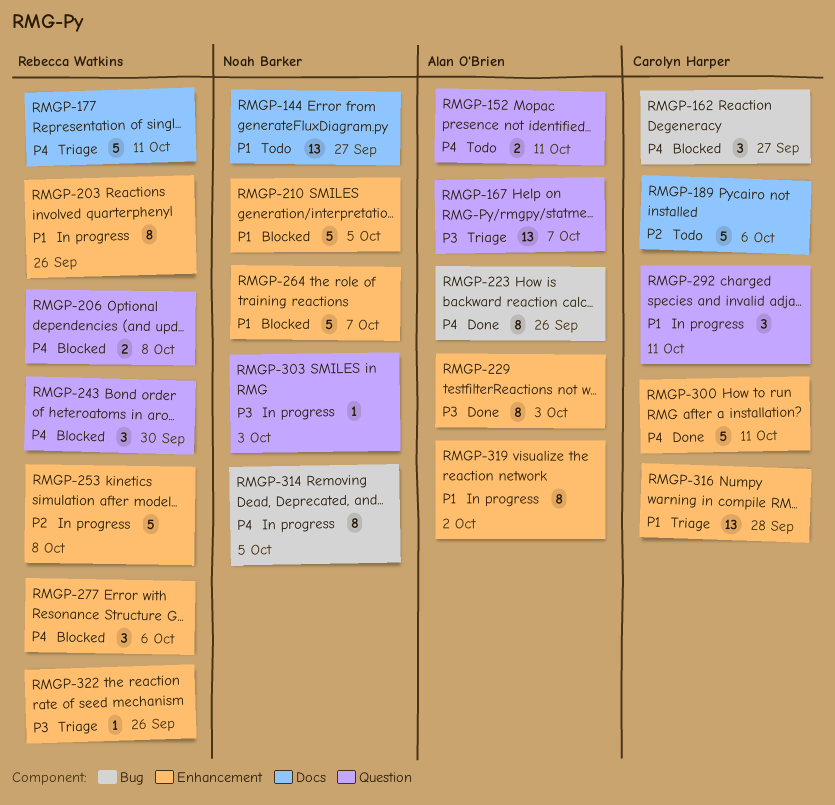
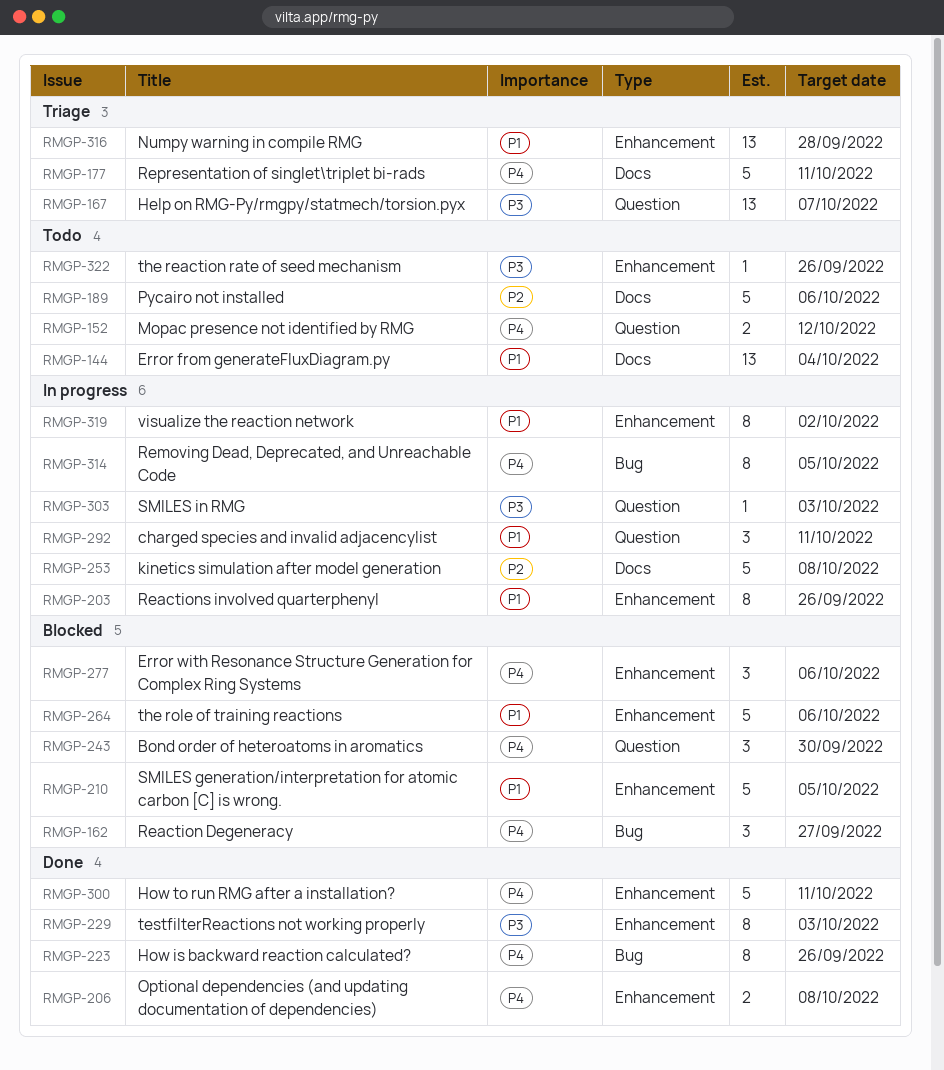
RMGP-144, due: Sep 27 -> Oct 4
RMGP-152, due: Oct 11 -> Oct 12
RMGP-206, status: Blocked -> Done
RMGP-206, label: Question -> Enhancement
RMGP-253, label: Enhancement -> Docs
RMGP-264, due: Oct 7 -> Oct 6
RMGP-322, status: Triage -> Todo

